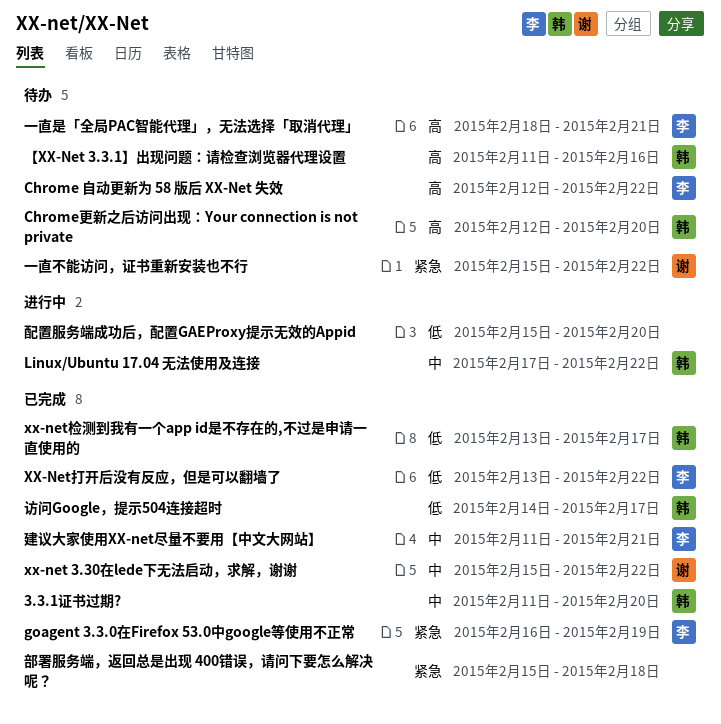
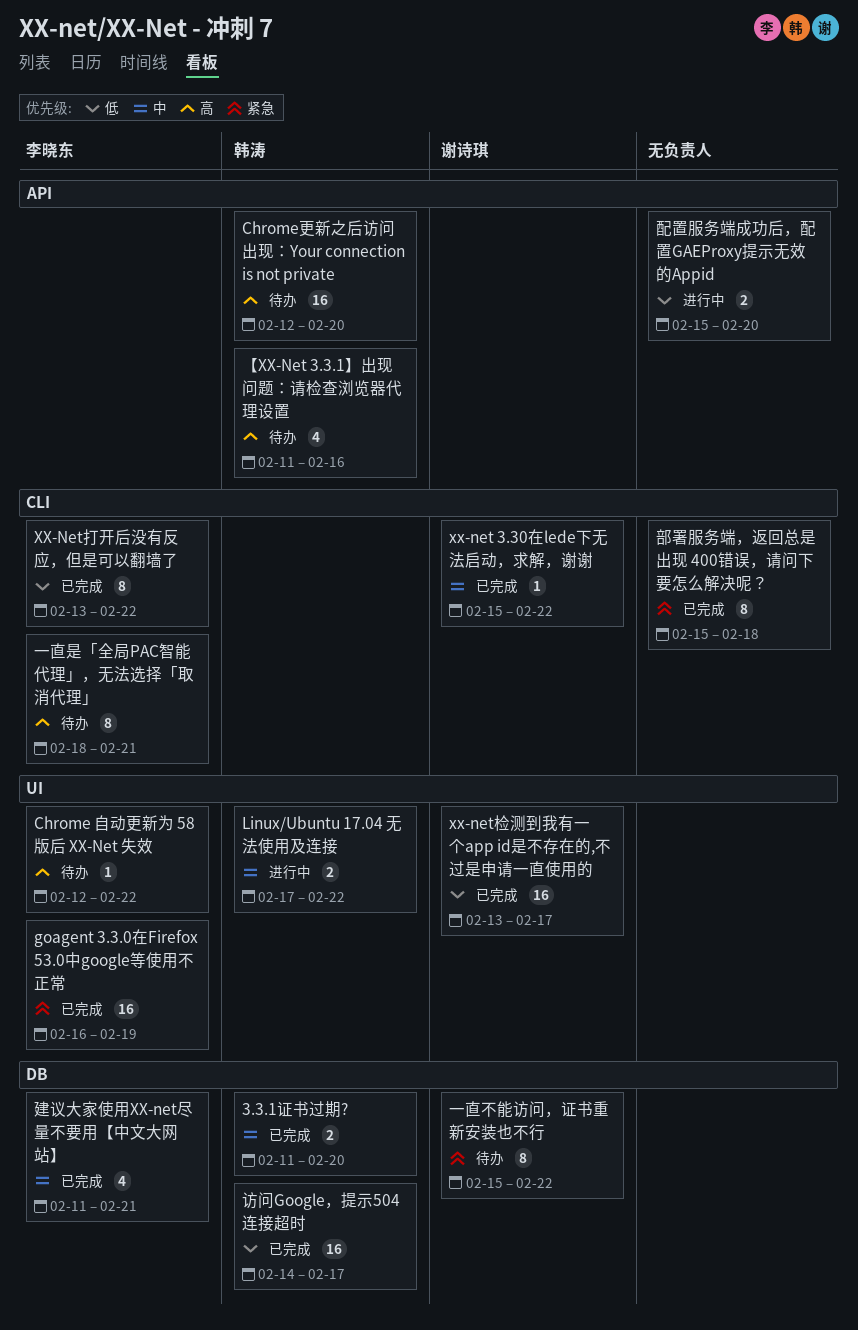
xx-net检测到我有一个app id是不存在的,不过是申请一直使用的, owner: 韩涛 -> 谢诗琪

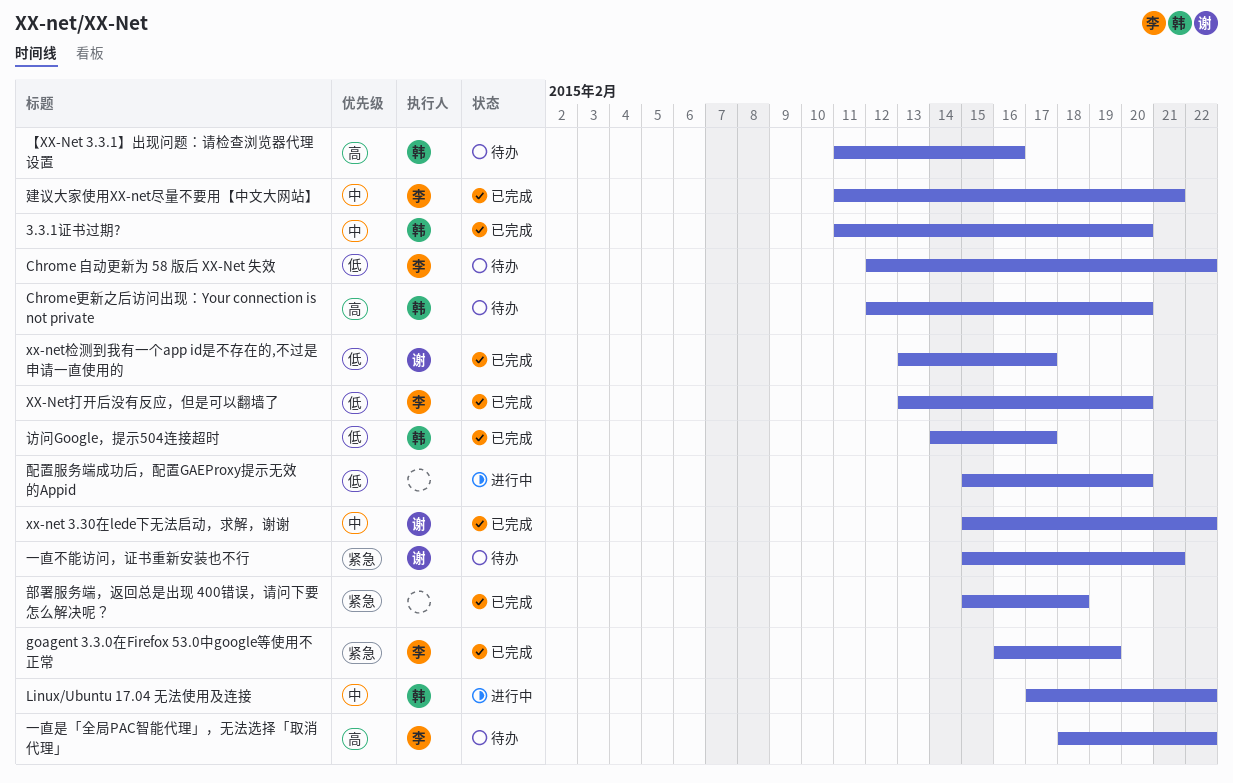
Chrome 自动更新为 58 版后 XX-Net 失效, priority: 高 -> 低
XX-Net打开后没有反应，但是可以翻墙了, due: Feb 22 -> Feb 20
一直不能访问，证书重新安装也不行, due: Feb 22 -> Feb 21
一直是「全局PAC智能代理」，无法选择「取消代理」, due: Feb 21 -> Feb 22

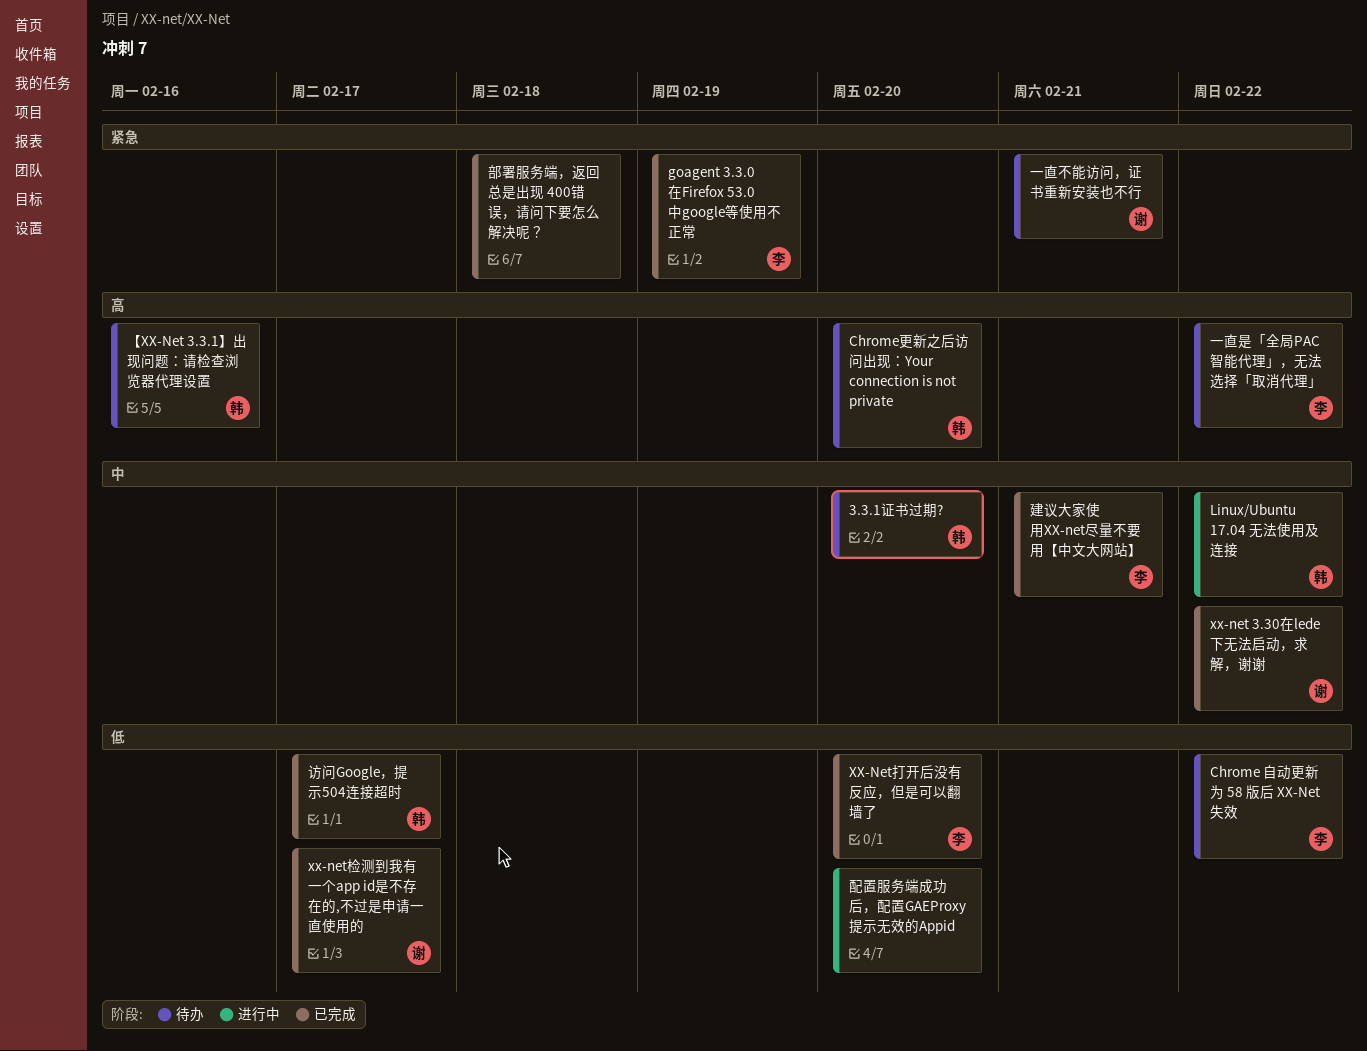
3.3.1证书过期?, status: 已完成 -> 待办

